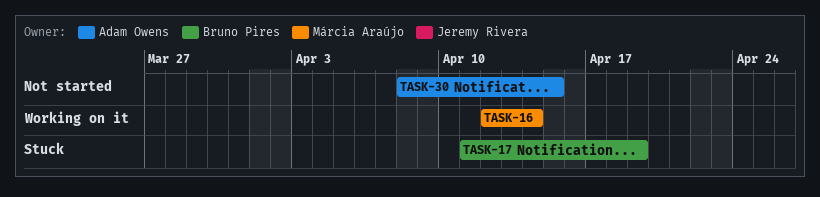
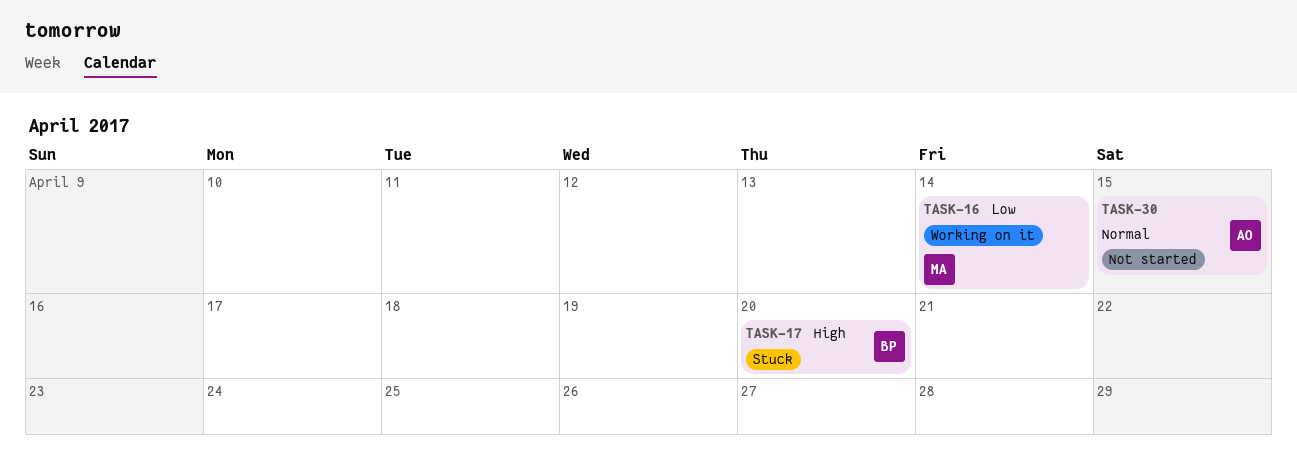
TASK-17, due: Apr 19 -> Apr 20

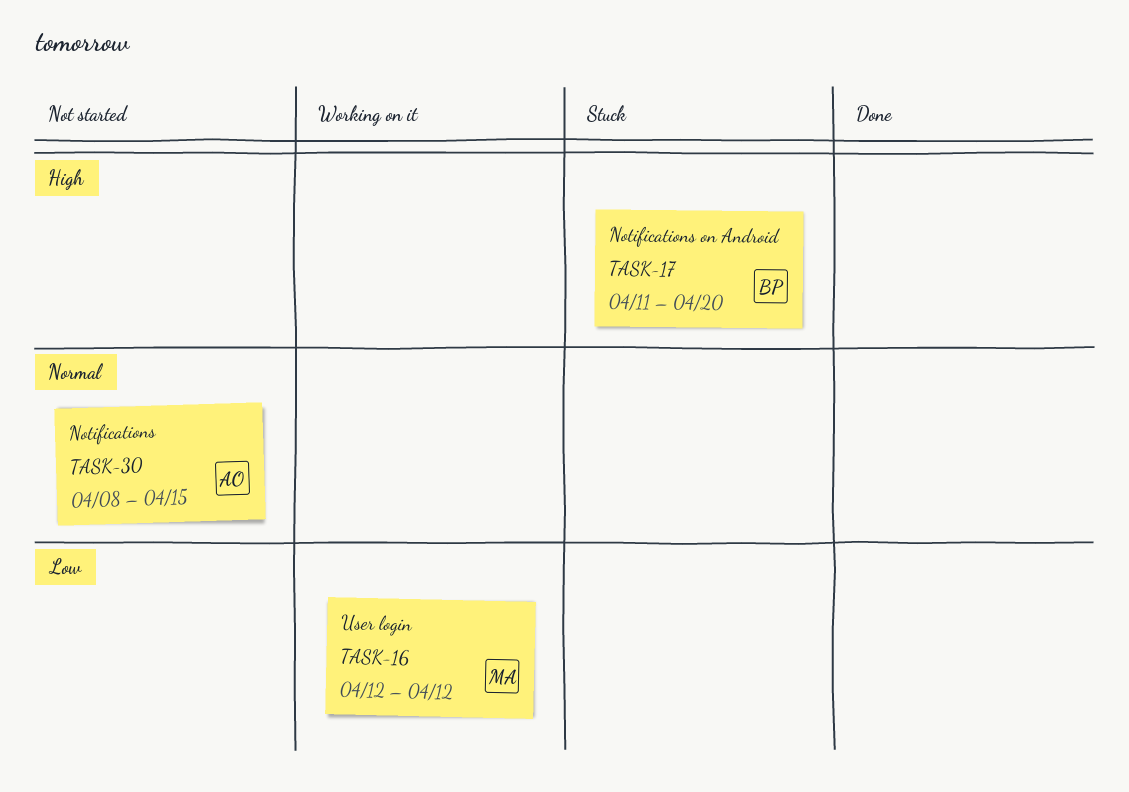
TASK-16, due: Apr 14 -> Apr 12

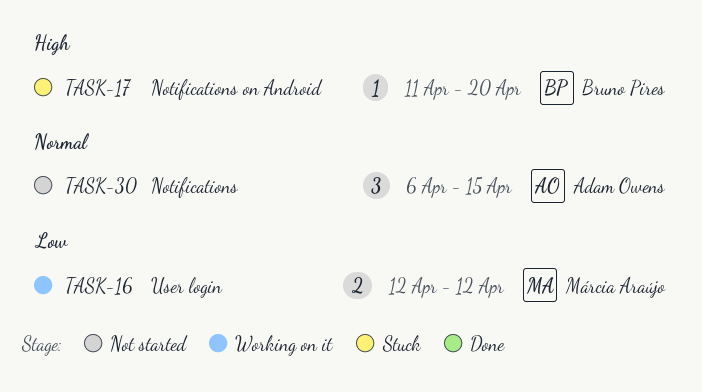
TASK-30, start: Apr 8 -> Apr 6

